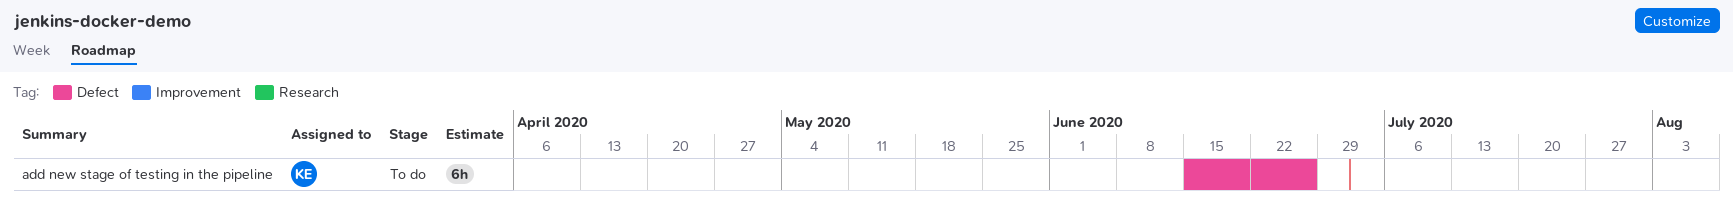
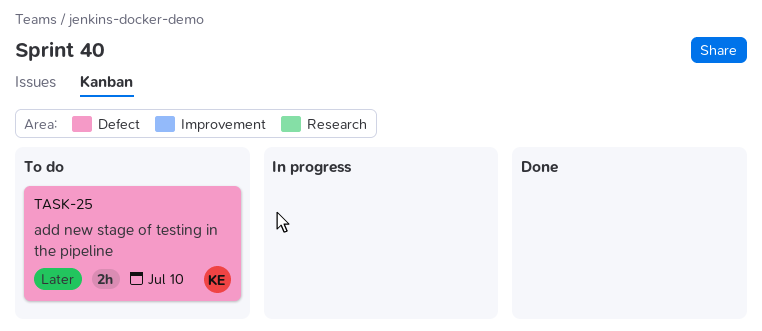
add new stage of testing in the pipeline, estimate: 6h -> 2h
add new stage of testing in the pipeline, due: Jun 26 -> Jul 10

